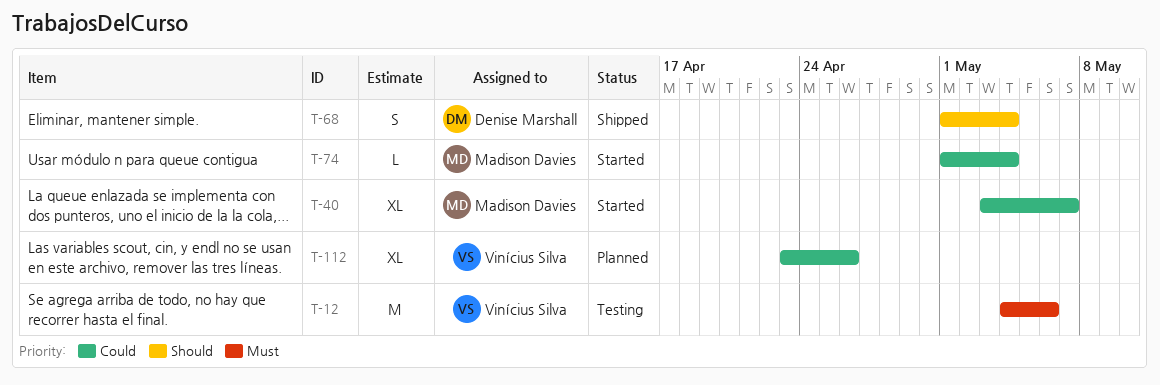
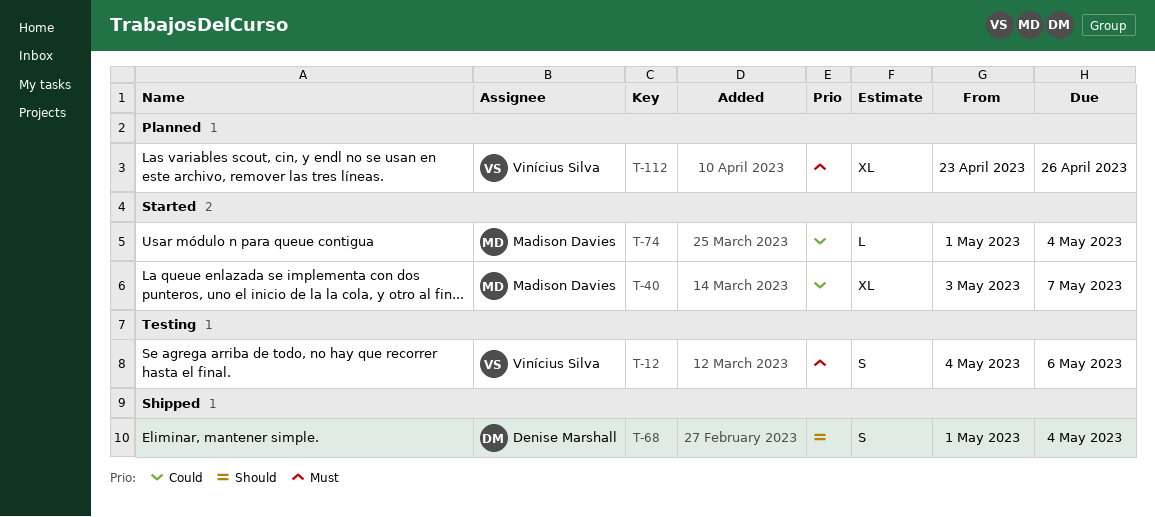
T-12, estimate: M -> S
T-112, priority: Could -> Must

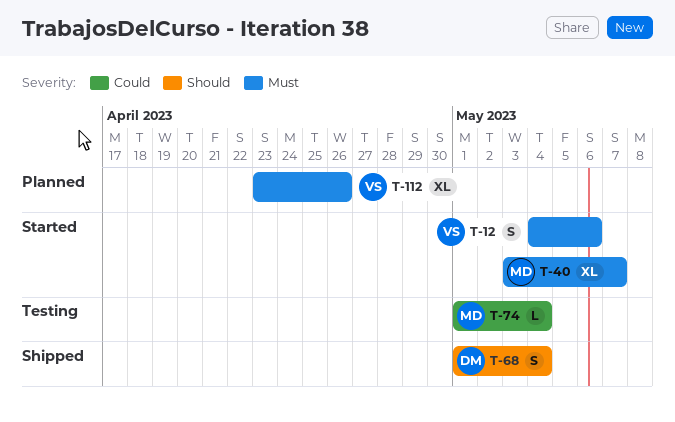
T-12, status: Testing -> Started
T-40, priority: Could -> Must
T-74, status: Started -> Testing

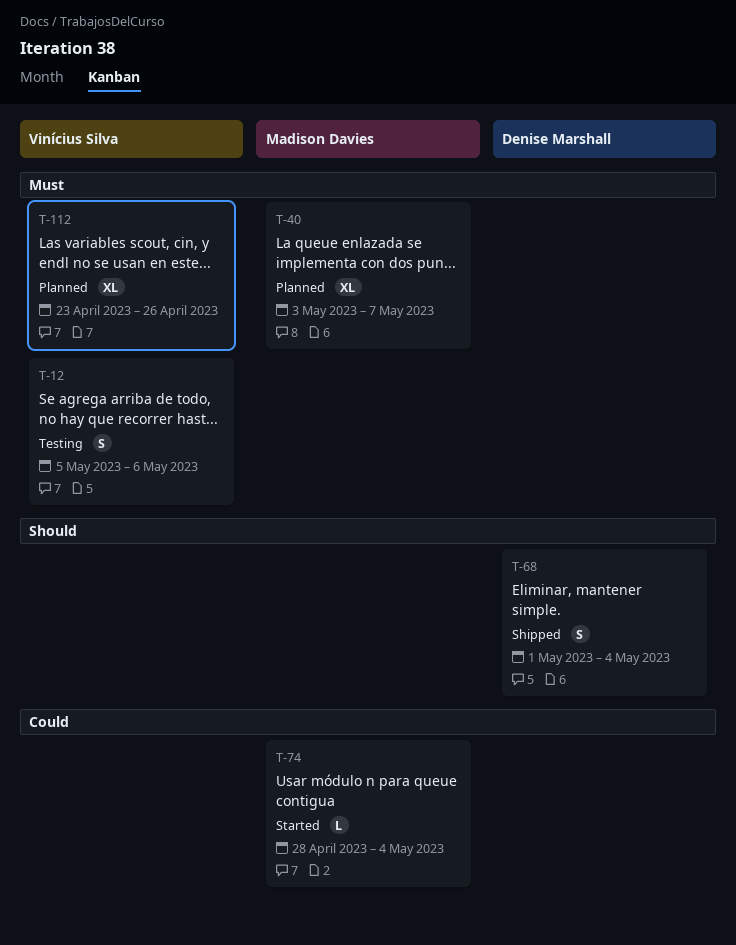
T-12, status: Started -> Testing
T-12, start: May 4 -> May 5
T-40, status: Started -> Planned
T-74, status: Testing -> Started
T-74, start: May 1 -> Apr 28

